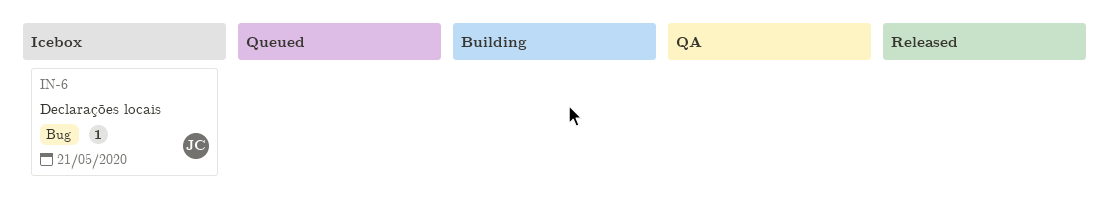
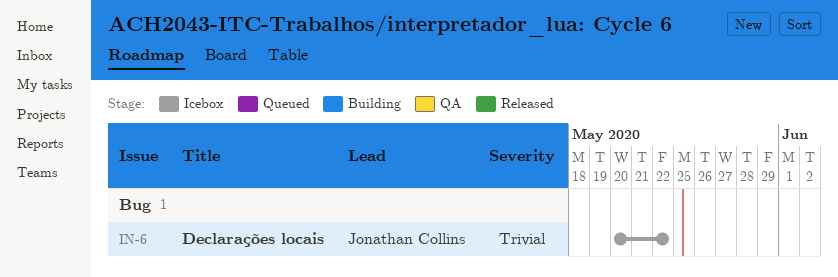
IN-6, due: May 21 -> May 22

